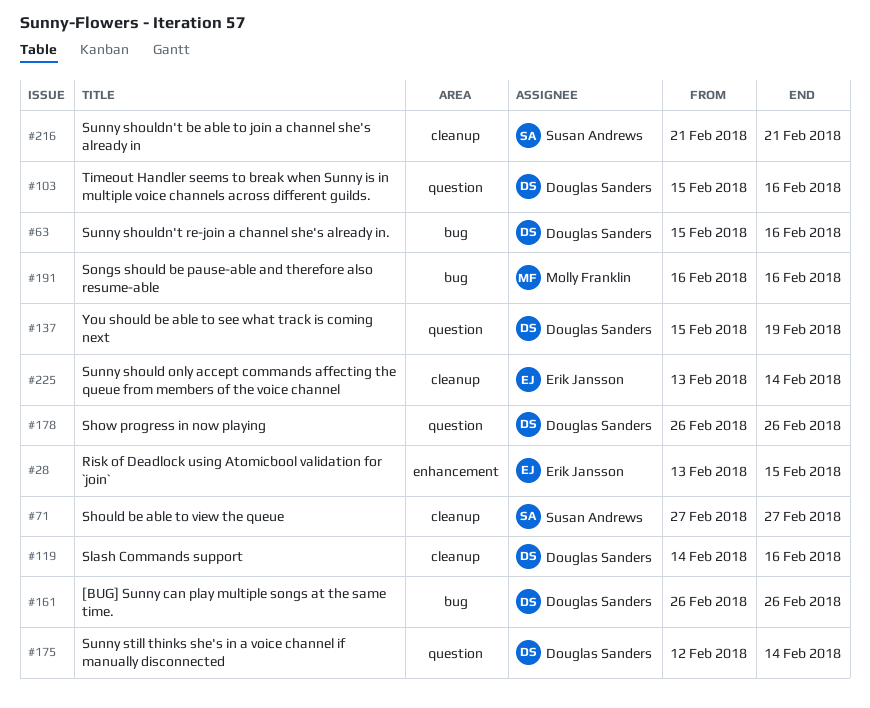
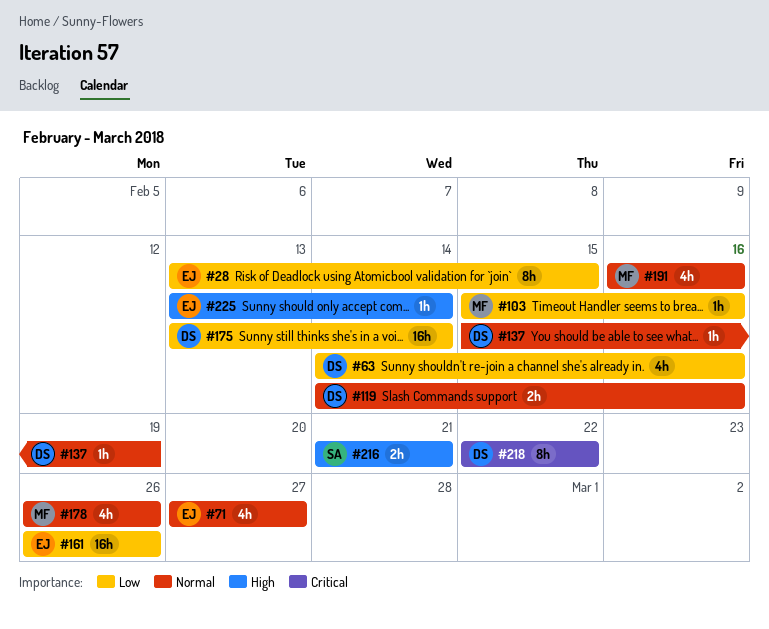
#63, start: Feb 15 -> Feb 14
#71, owner: Susan Andrews -> Erik Jansson
#103, owner: Douglas Sanders -> Molly Franklin
#161, owner: Douglas Sanders -> Erik Jansson
#175, start: Feb 12 -> Feb 13
#178, owner: Douglas Sanders -> Molly Franklin
#218: none -> present

